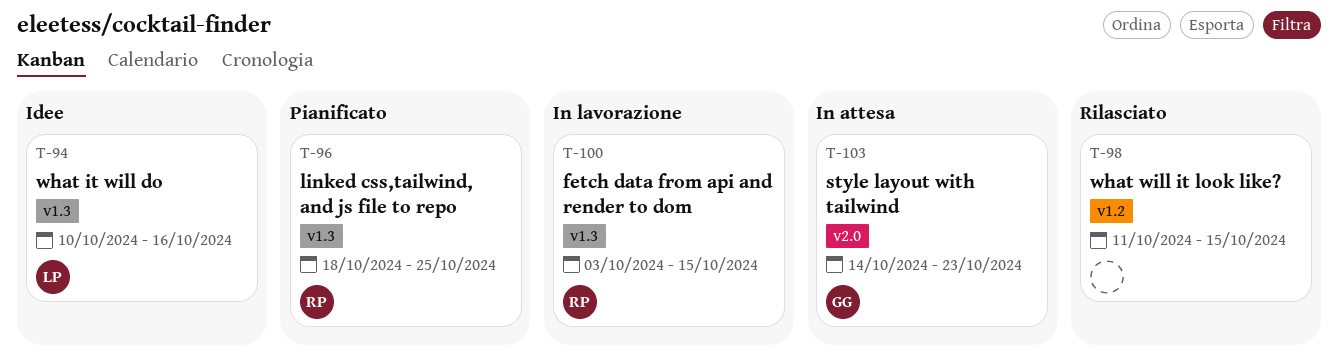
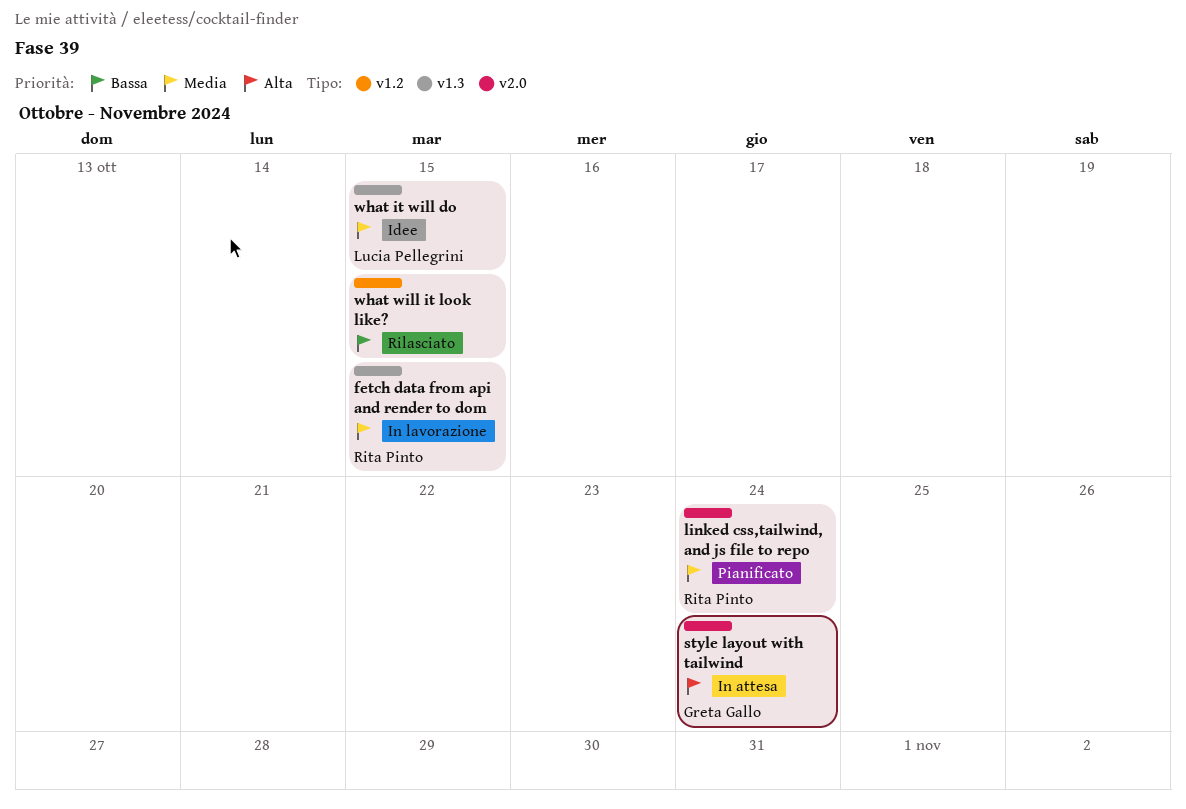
linked css,tailwind, and js file to repo, label: v1.3 -> v2.0
linked css,tailwind, and js file to repo, due: Oct 25 -> Oct 24
style layout with tailwind, due: Oct 23 -> Oct 24
what it will do, due: Oct 16 -> Oct 15

